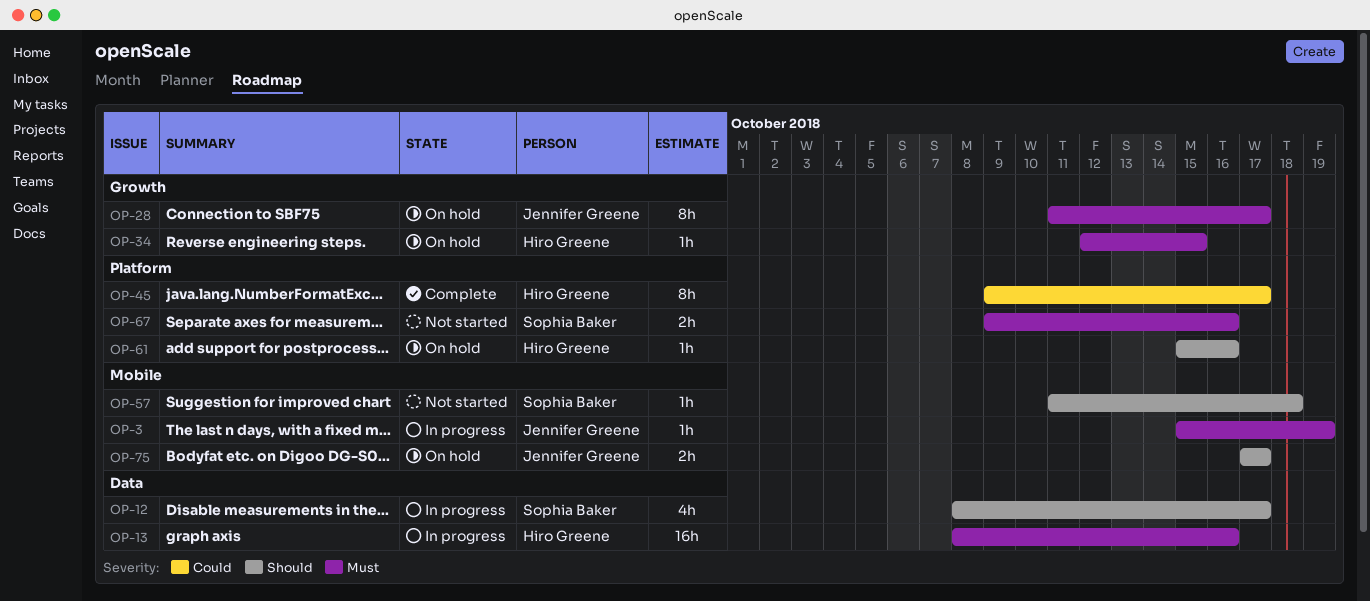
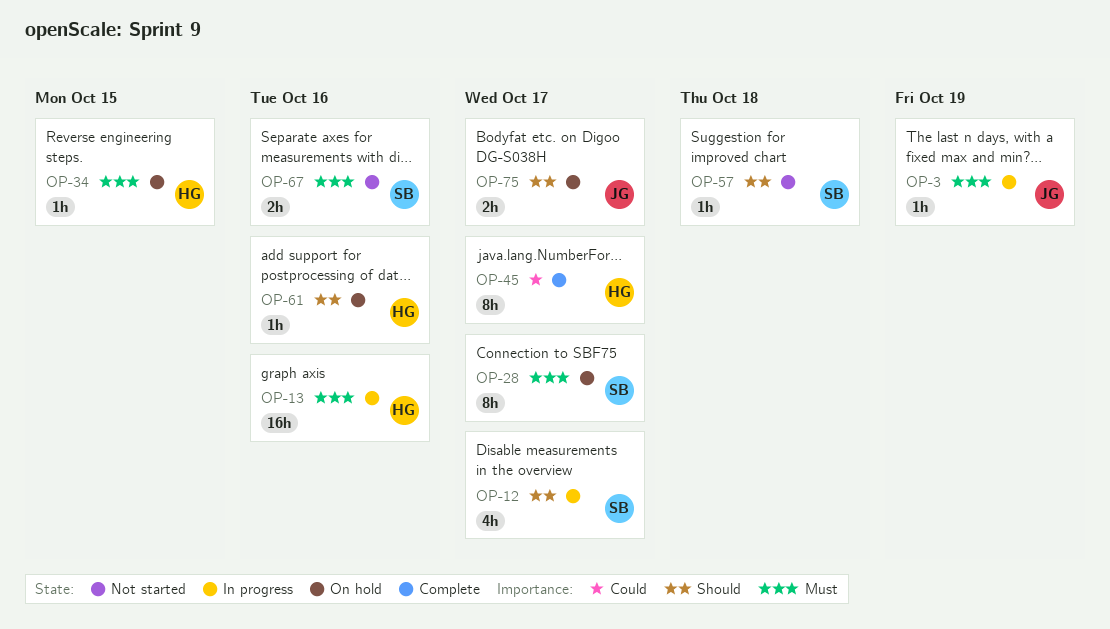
OP-28, owner: Jennifer Greene -> Sophia Baker

